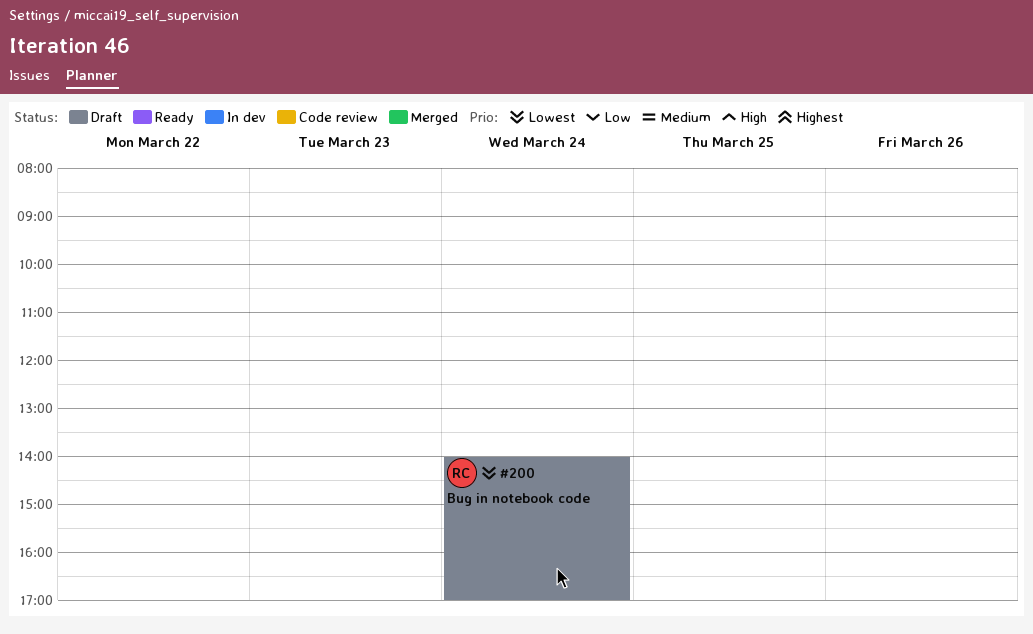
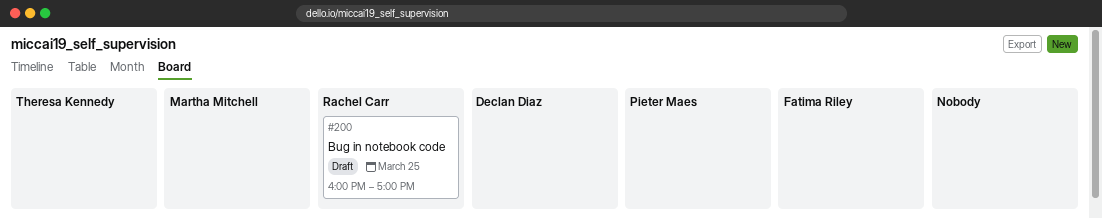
#200, day: Mar 24 -> Mar 25
#200, begins: 14:00 -> 16:00

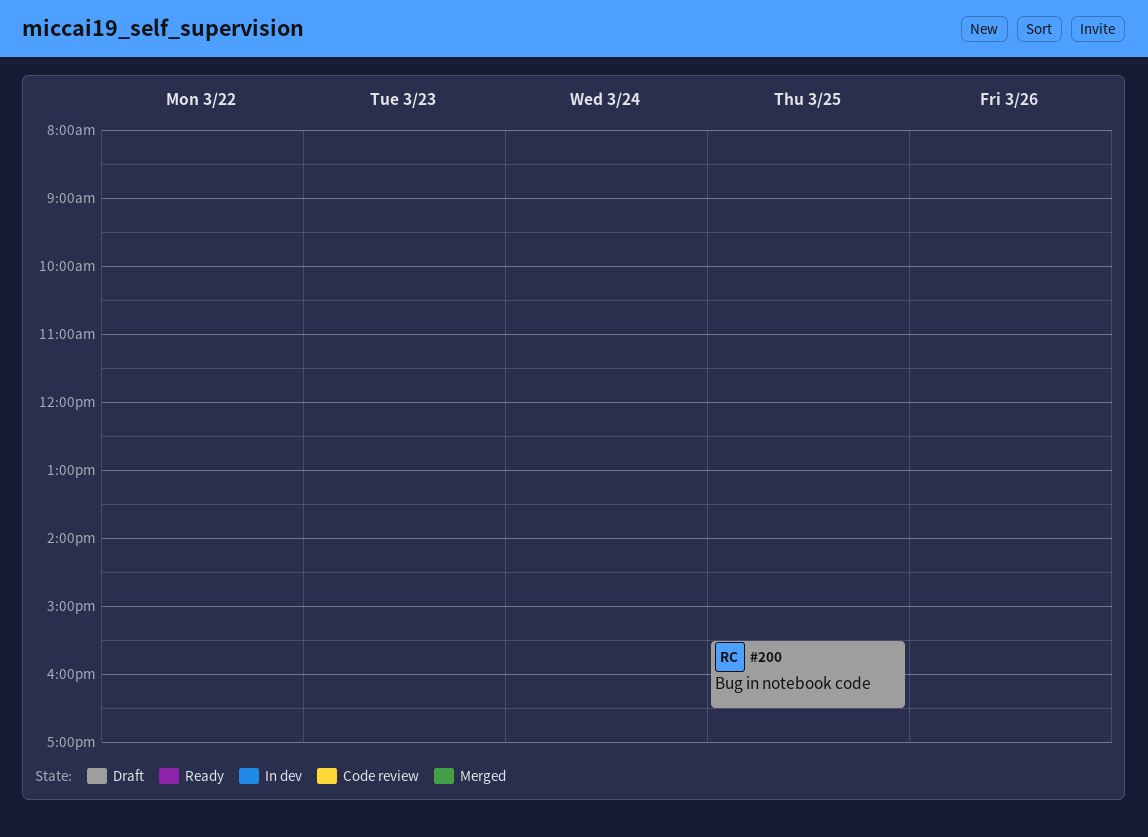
#200, begins: 16:00 -> 15:30
#200, ends: 17:00 -> 16:30

